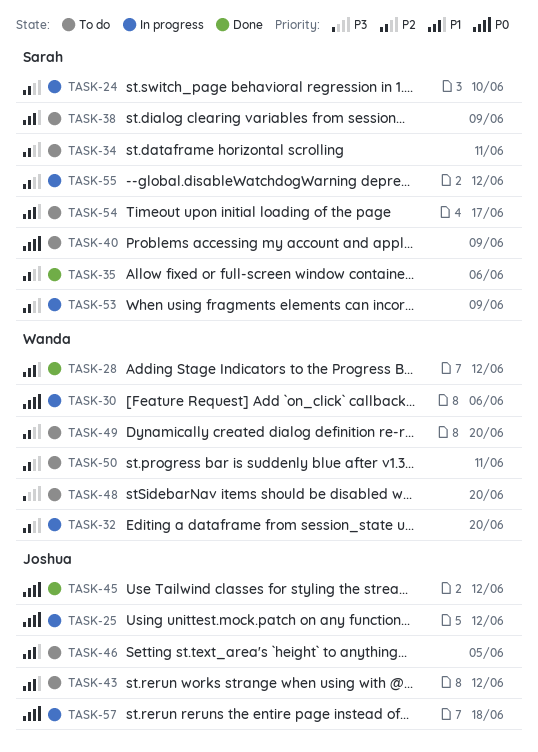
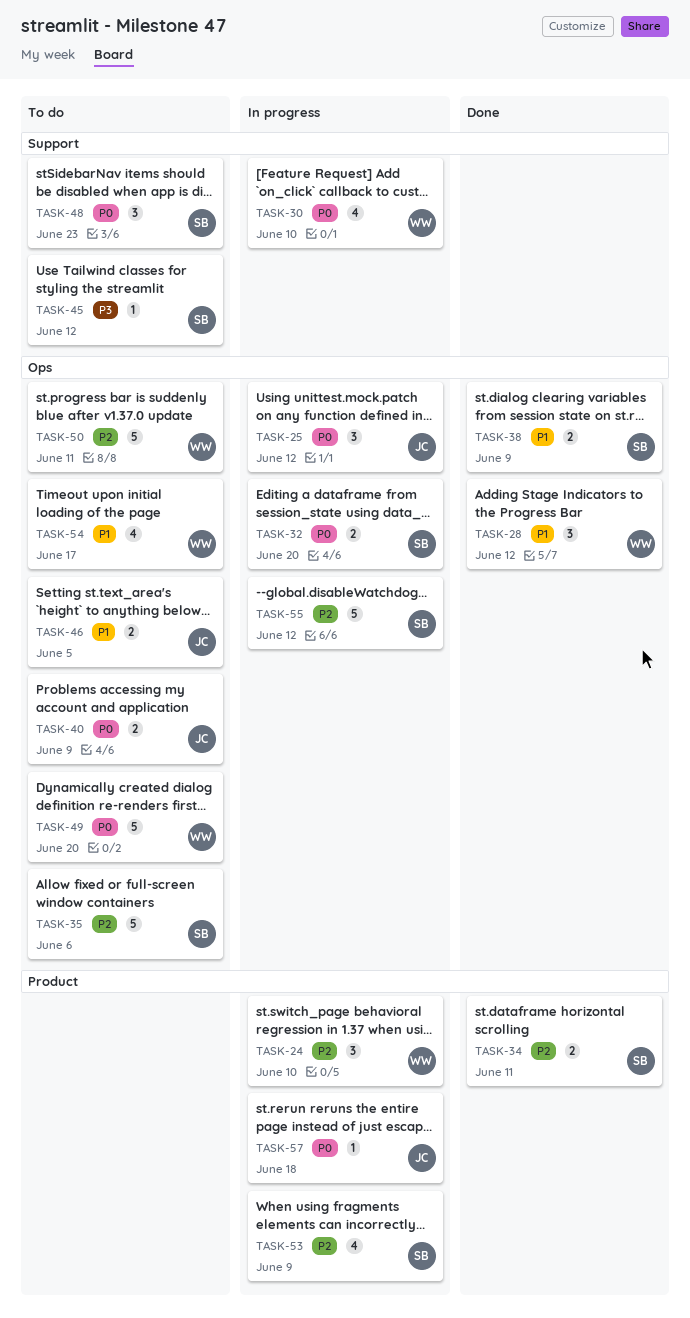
TASK-24, owner: Sarah -> Wanda
TASK-30, due: Jun 6 -> Jun 10
TASK-32, owner: Wanda -> Sarah
TASK-32, priority: P2 -> P0
TASK-34, status: To do -> Done
TASK-35, status: Done -> To do
TASK-38, status: To do -> Done
TASK-40, owner: Sarah -> Joshua
TASK-43: present -> none
TASK-45, status: Done -> To do
TASK-45, owner: Joshua -> Sarah
TASK-45, priority: P0 -> P3
TASK-48, owner: Wanda -> Sarah
TASK-48, priority: P3 -> P0
TASK-48, due: Jun 20 -> Jun 23
TASK-49, priority: P2 -> P0
TASK-54, owner: Sarah -> Wanda

